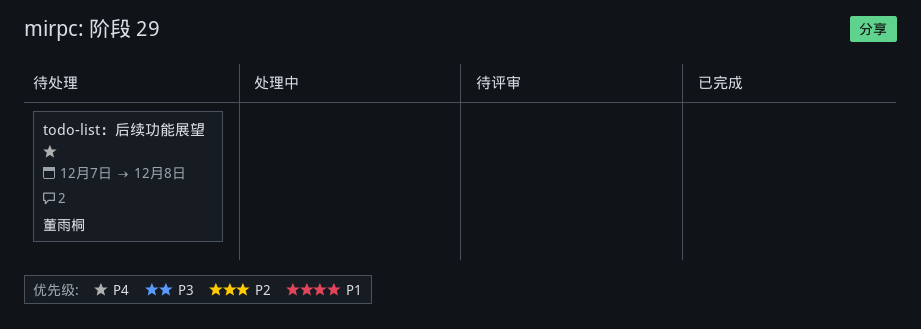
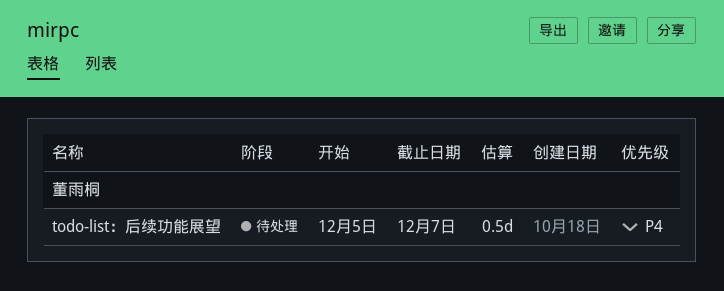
todo-list：后续功能展望, start: Dec 7 -> Dec 5
todo-list：后续功能展望, due: Dec 8 -> Dec 7

